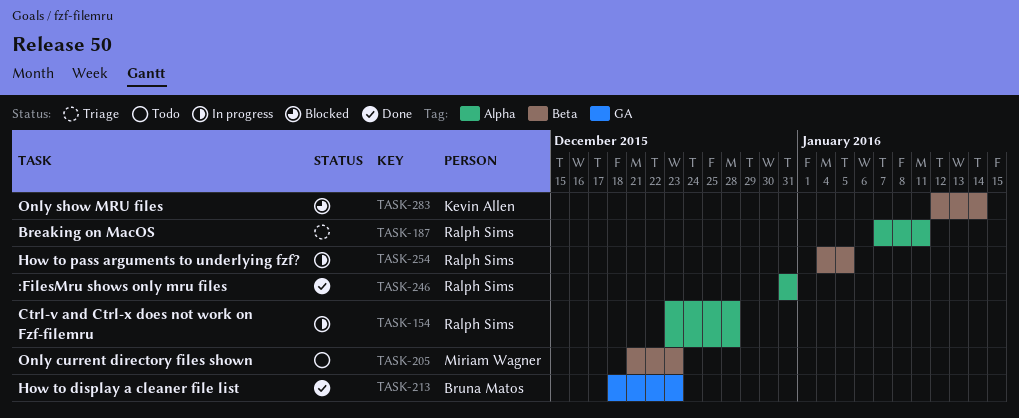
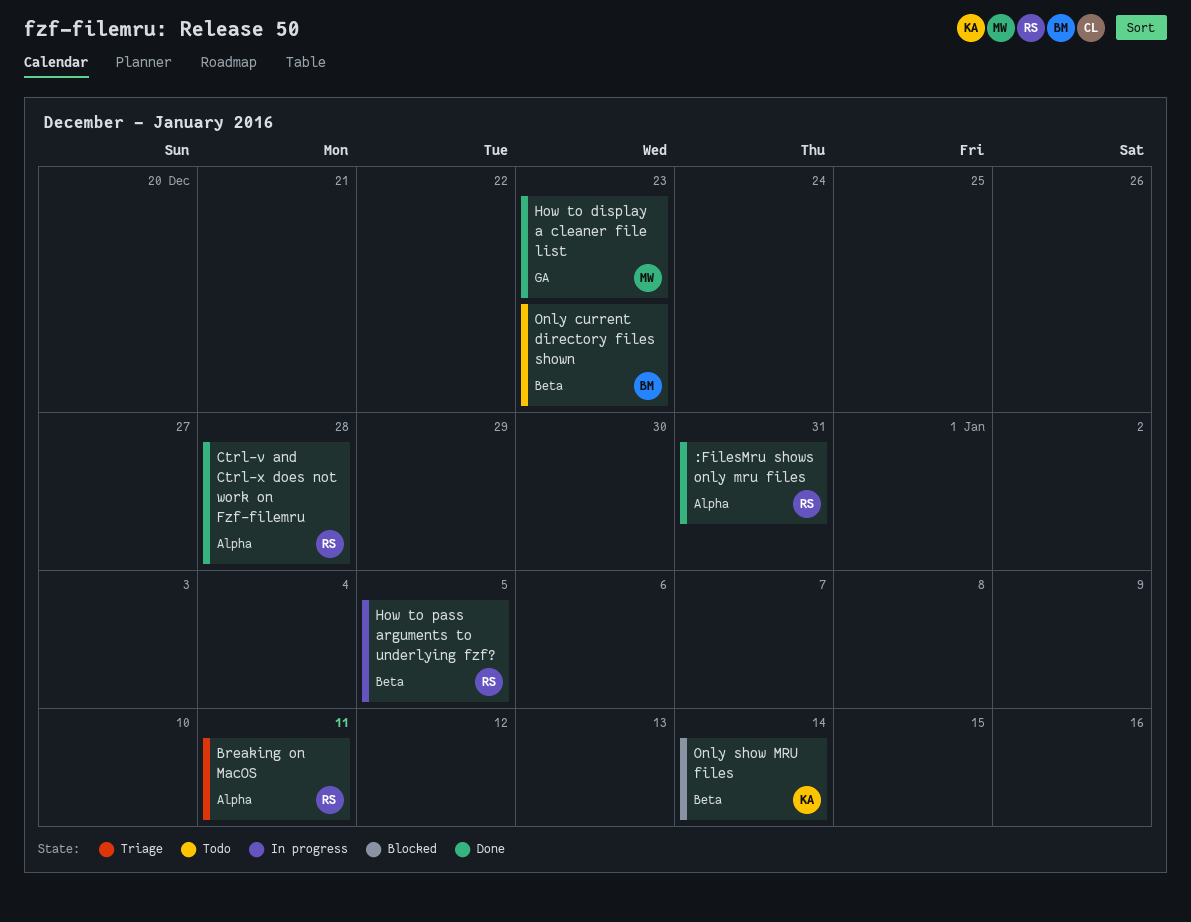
Ctrl-v and Ctrl-x does not work on Fzf-filemru, status: In progress -> Done
How to display a cleaner file list, owner: Bruna Matos -> Miriam Wagner
Only current directory files shown, owner: Miriam Wagner -> Bruna Matos

